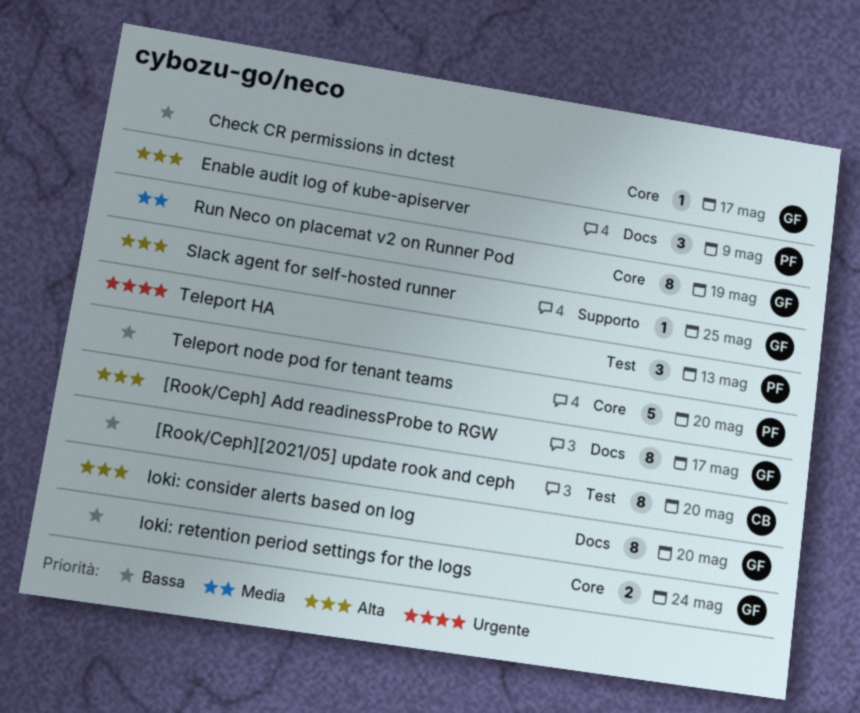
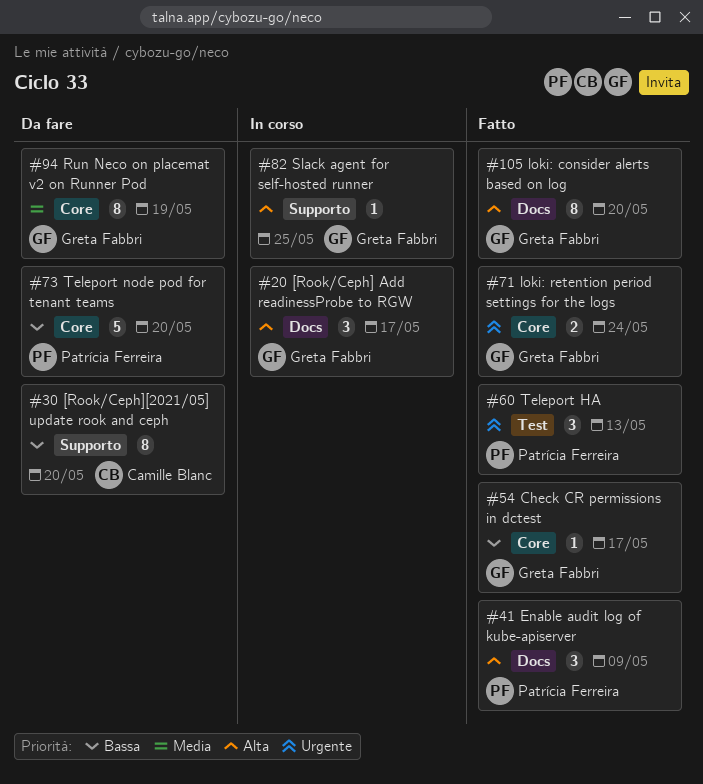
[Rook/Ceph] Add readinessProbe to RGW, estimate: 8 -> 3
[Rook/Ceph][2021/05] update rook and ceph, label: Test -> Supporto
loki: retention period settings for the logs, priority: Bassa -> Urgente

